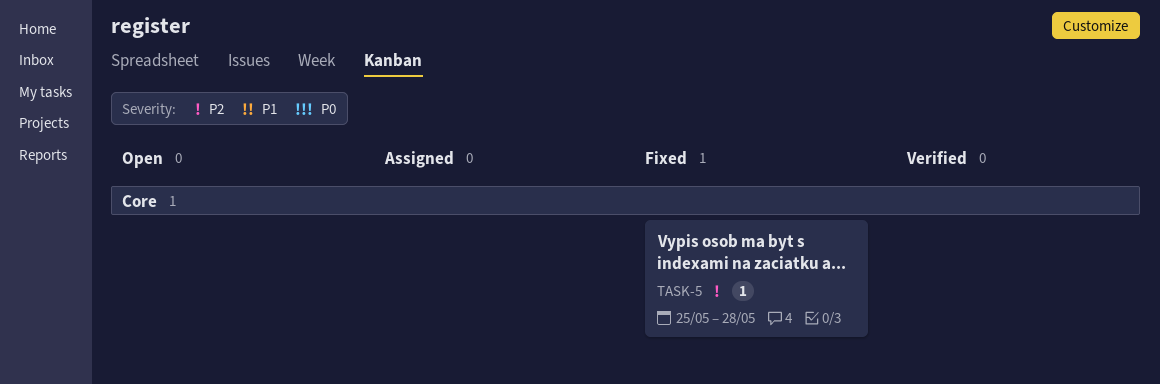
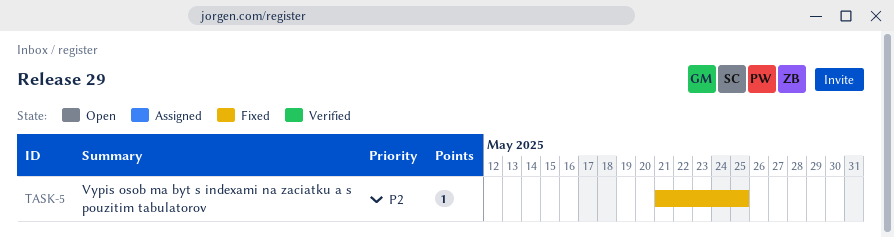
TASK-5, start: May 25 -> May 21
TASK-5, due: May 28 -> May 25

